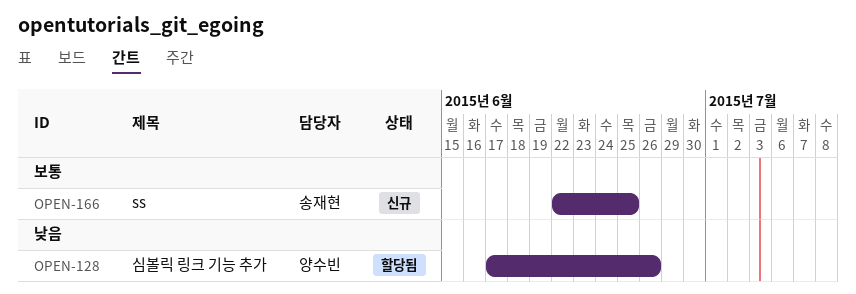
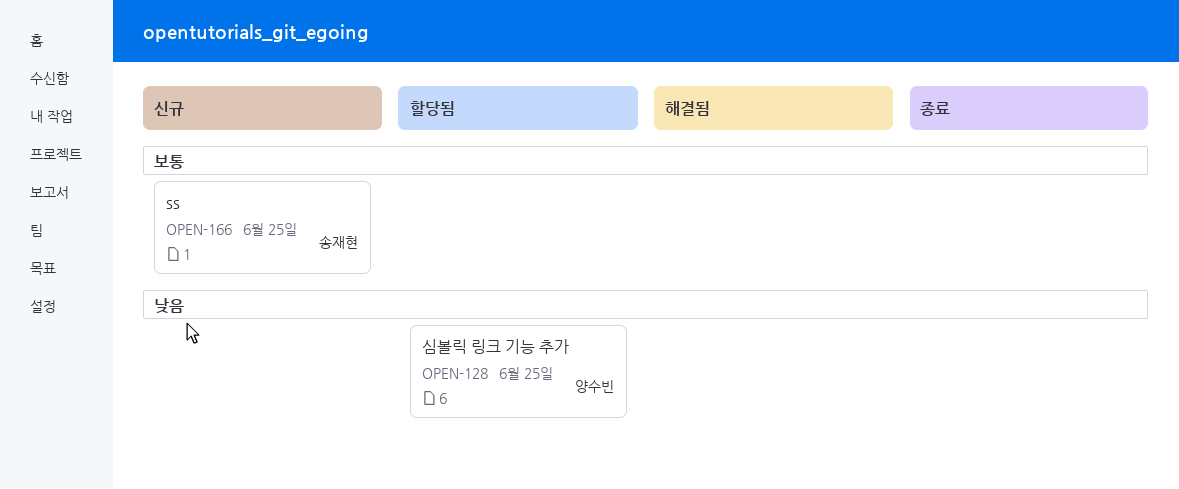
OPEN-128, due: Jun 26 -> Jun 25

